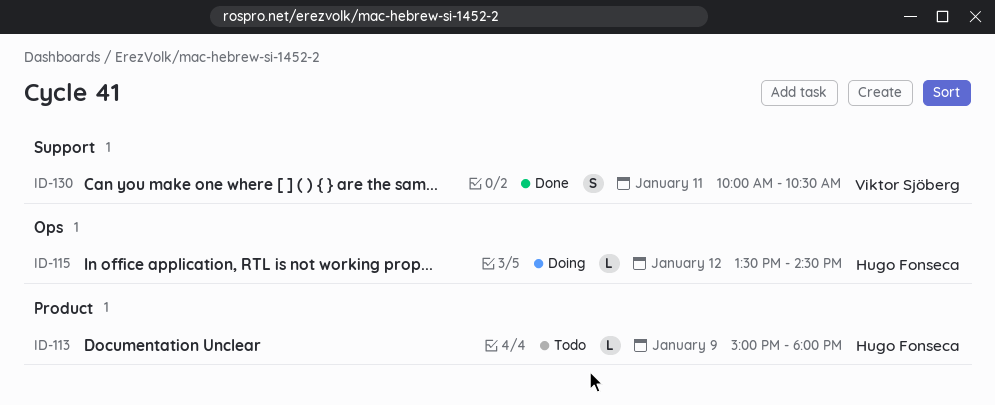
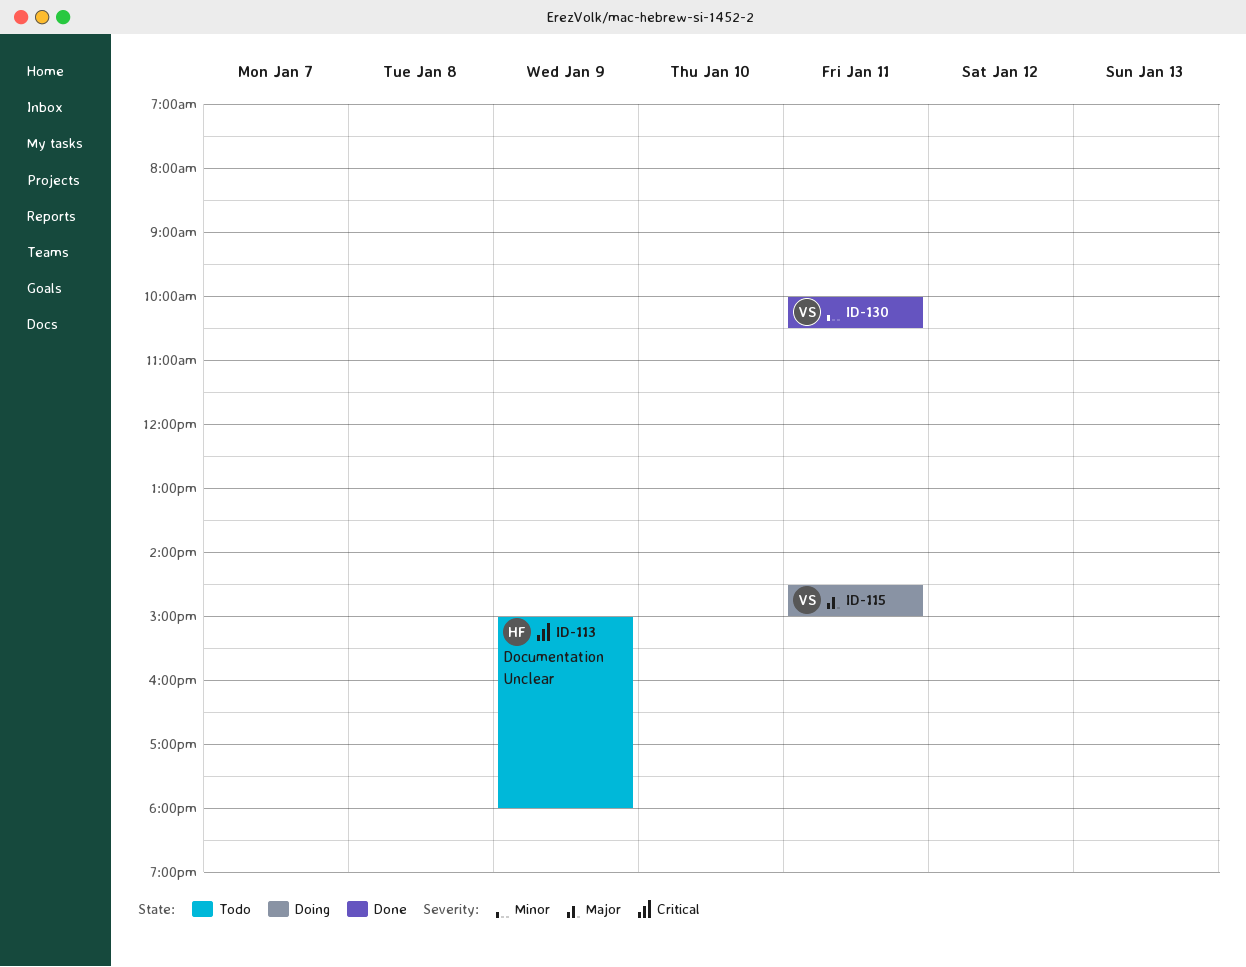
ID-115, owner: Hugo Fonseca -> Viktor Sjöberg
ID-115, day: Jan 12 -> Jan 11
ID-115, begins: 13:30 -> 14:30
ID-115, ends: 14:30 -> 15:00

